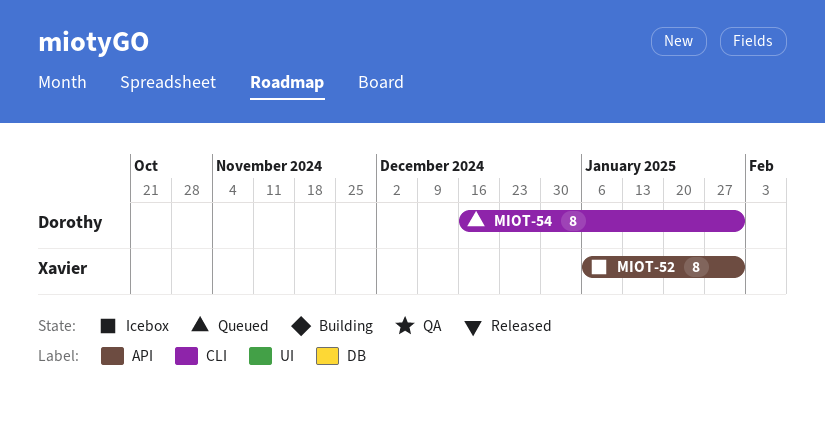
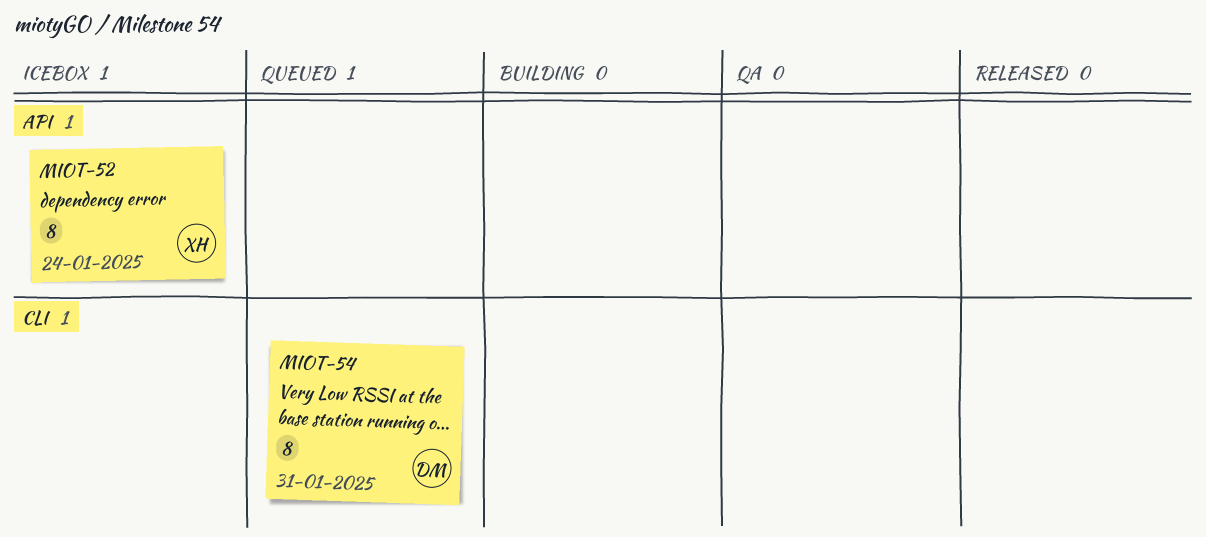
MIOT-52, due: Jan 31 -> Jan 24

